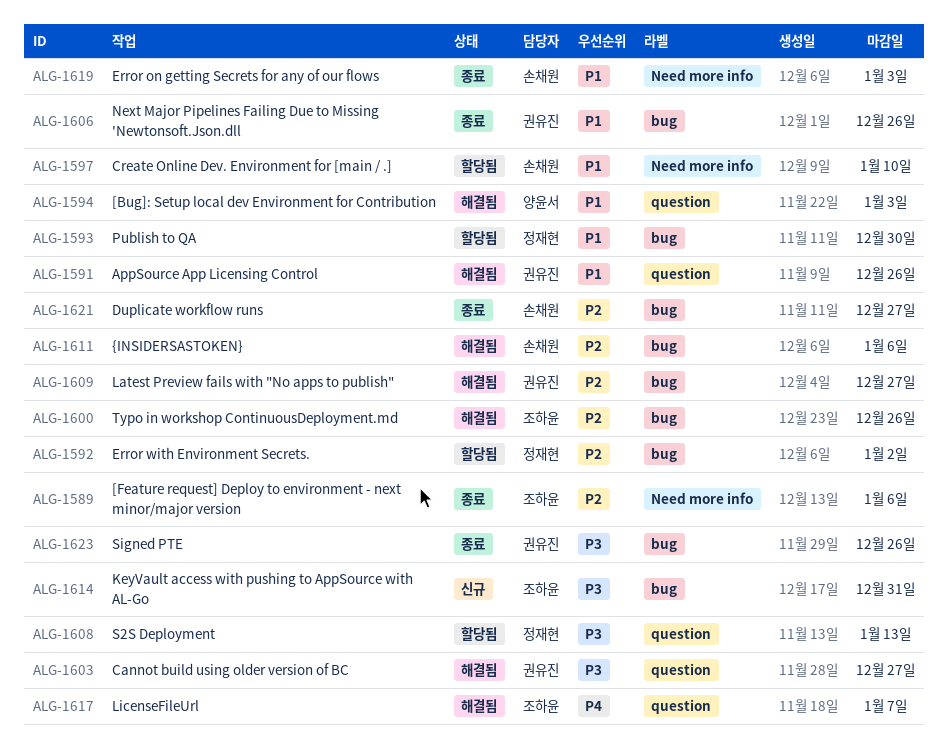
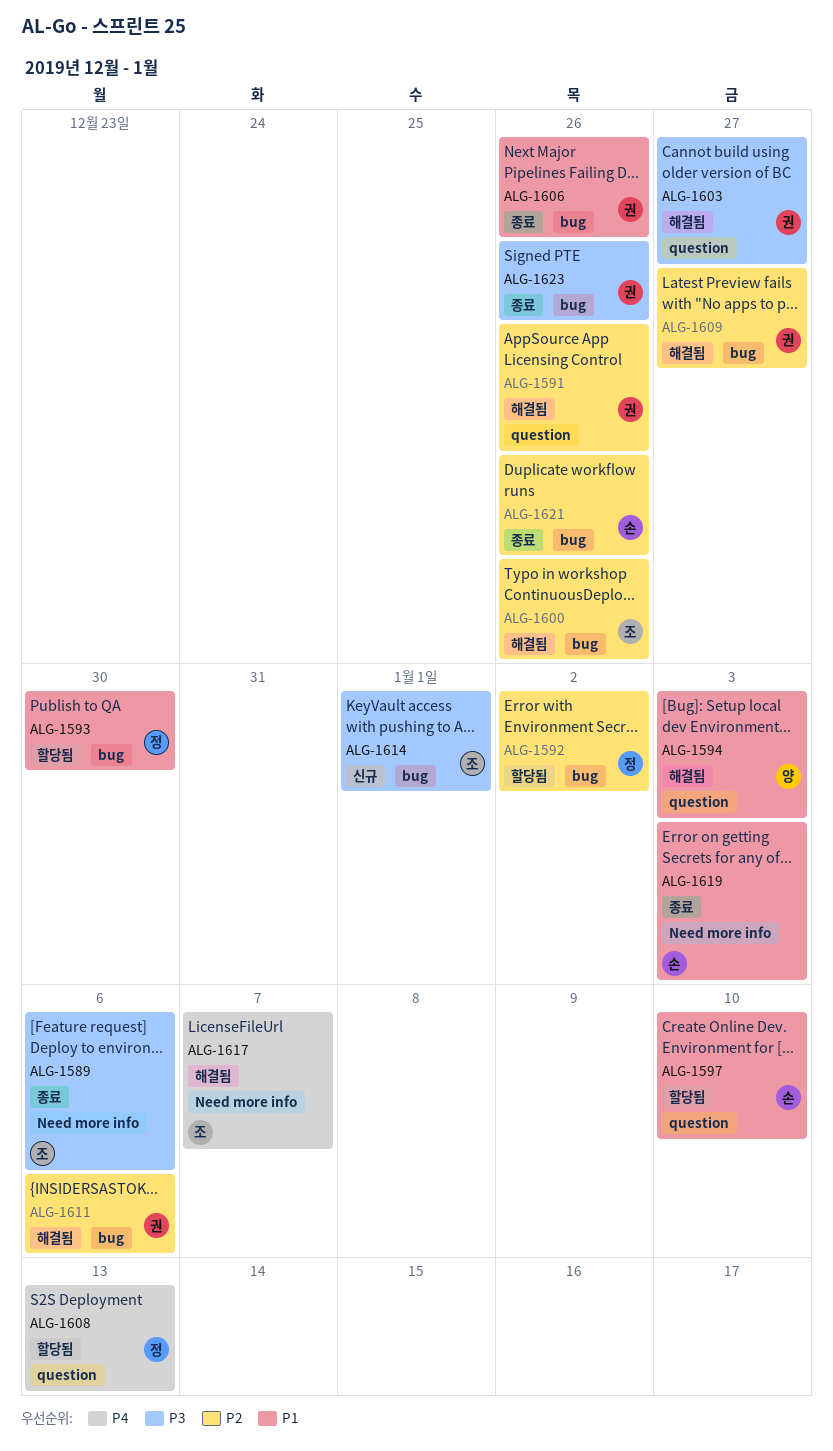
ALG-1589, priority: P2 -> P3
ALG-1591, priority: P1 -> P2
ALG-1597, label: Need more info -> question
ALG-1608, priority: P3 -> P4
ALG-1611, owner: 손채원 -> 권유진
ALG-1614, due: Dec 31 -> Jan 1
ALG-1617, label: question -> Need more info
ALG-1621, due: Dec 27 -> Dec 26

